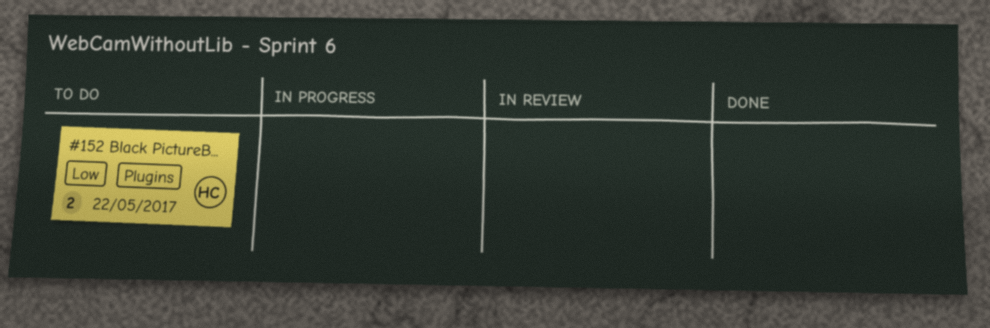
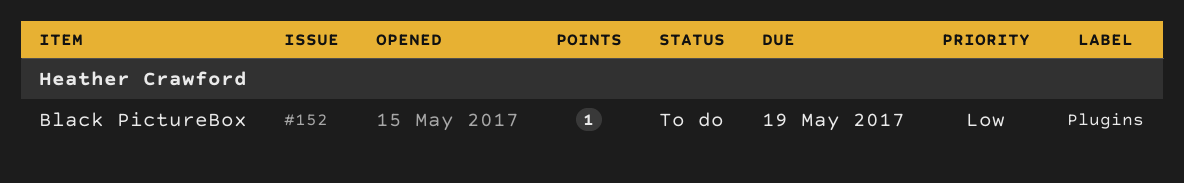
#152, estimate: 2 -> 1
#152, due: May 22 -> May 19

